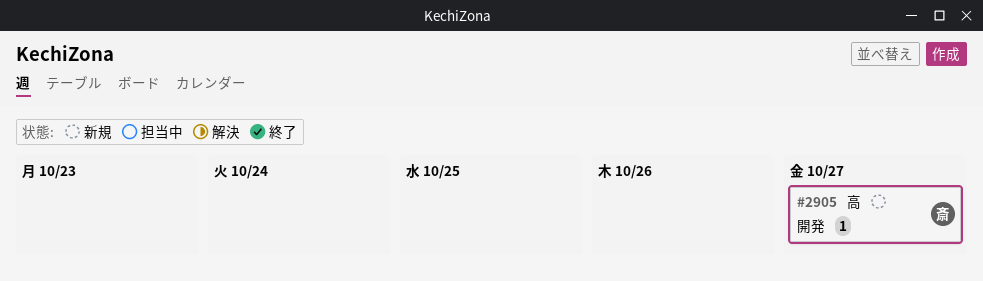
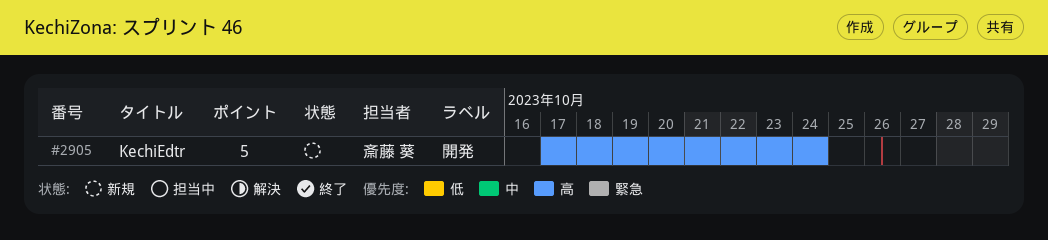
#2905, estimate: 1 -> 5
#2905, due: Oct 27 -> Oct 24

